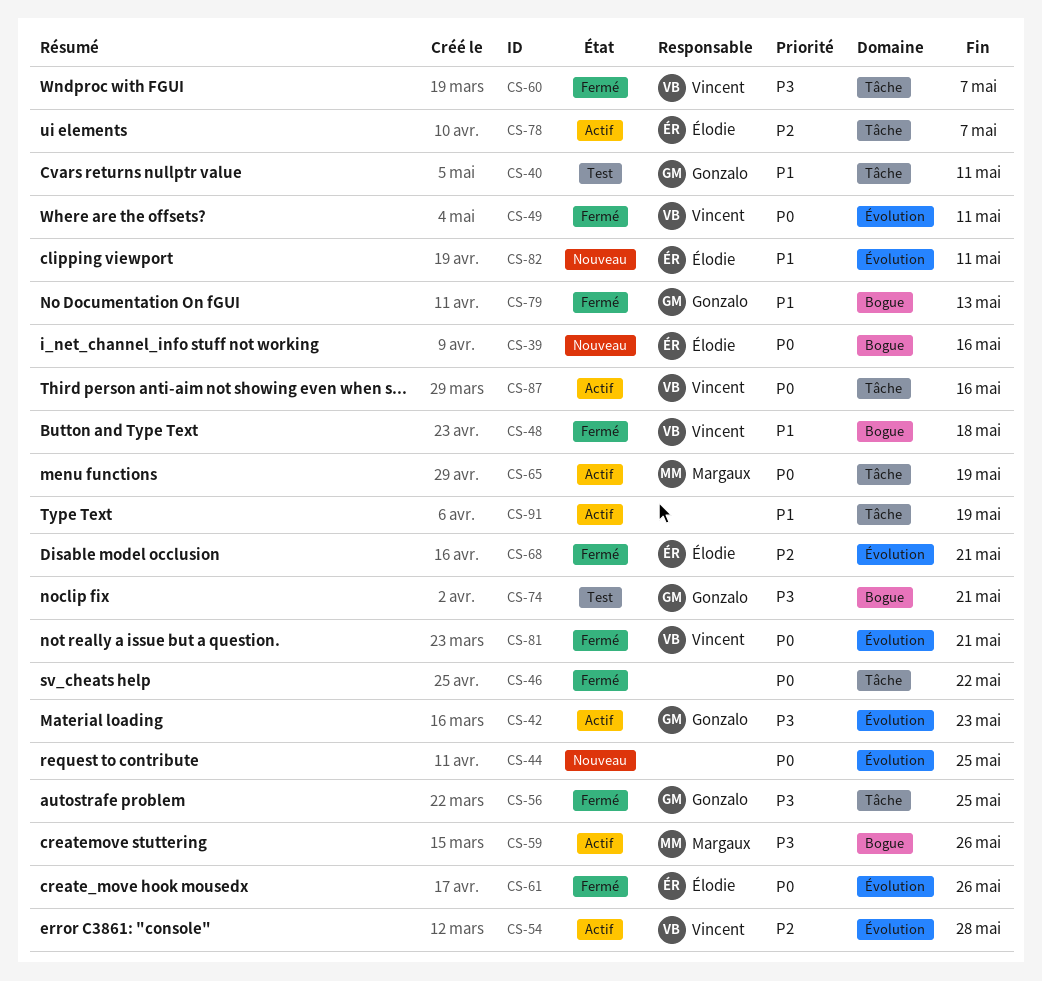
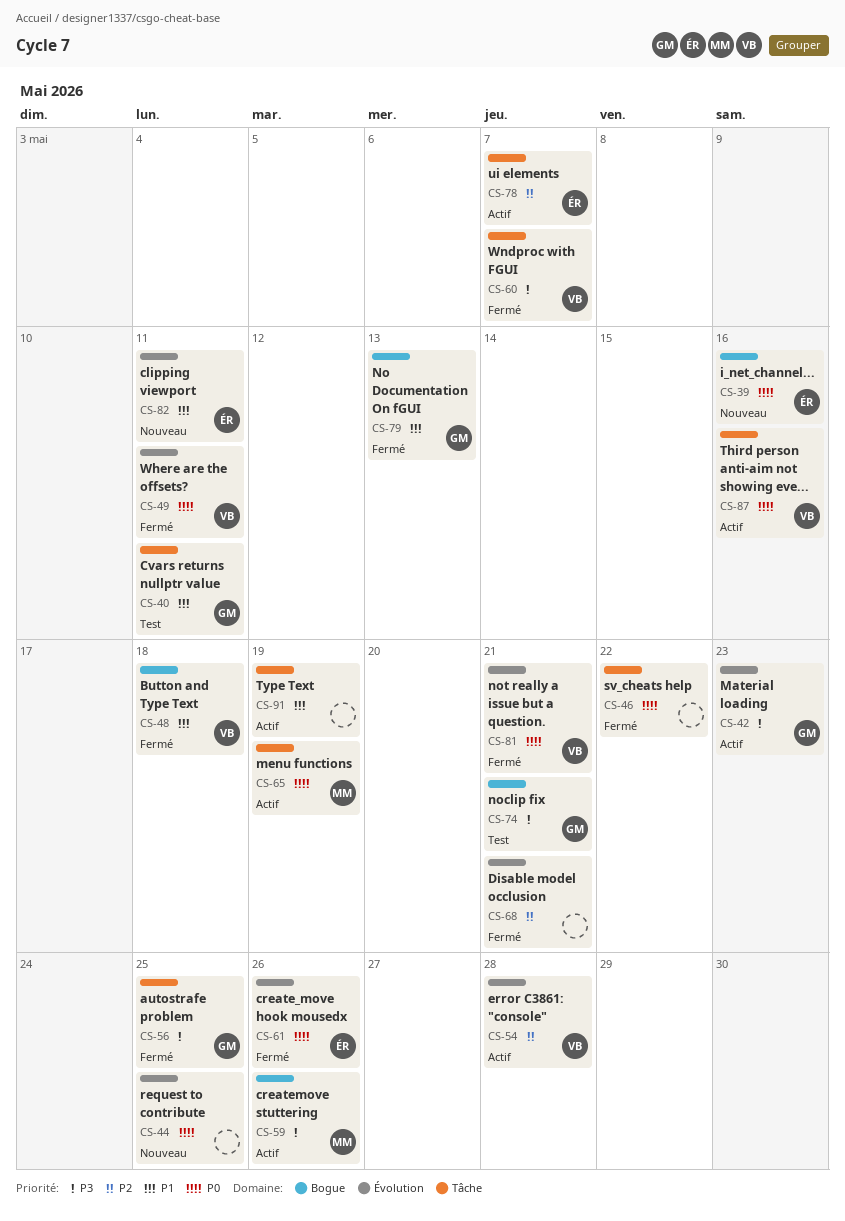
CS-68, owner: Élodie -> none

